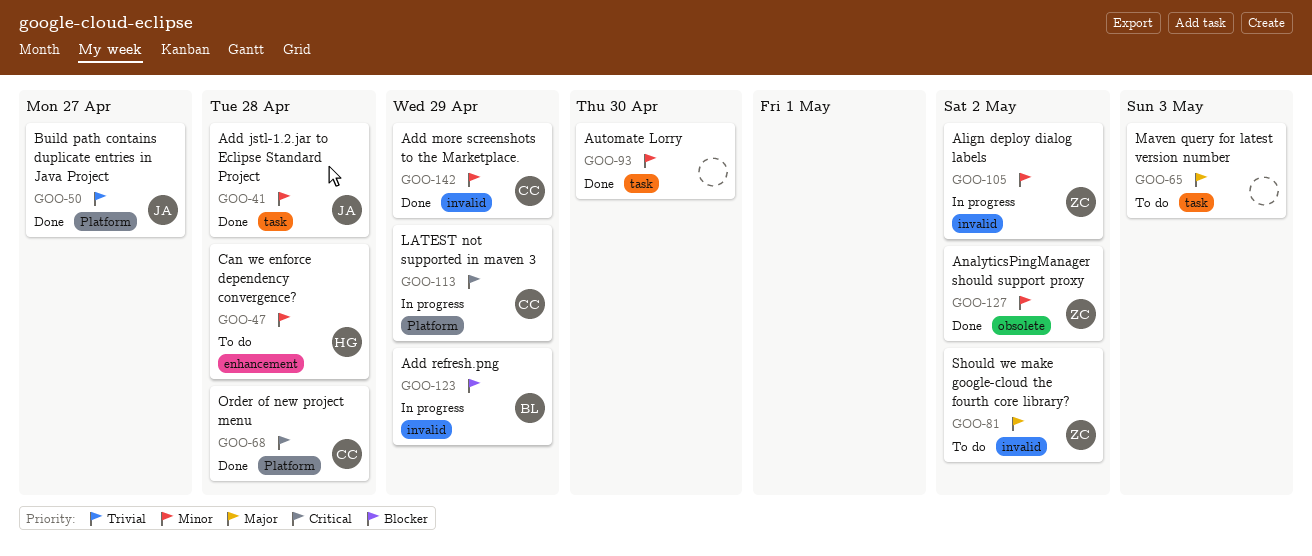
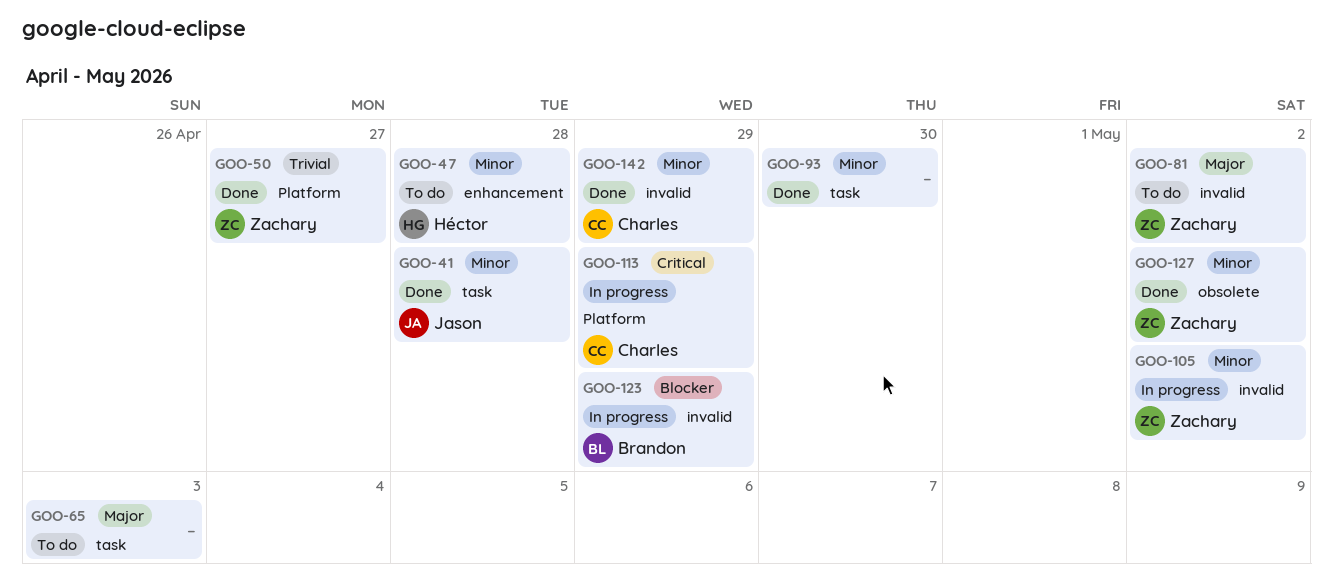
GOO-50, owner: Jason -> Zachary
GOO-68: present -> none

